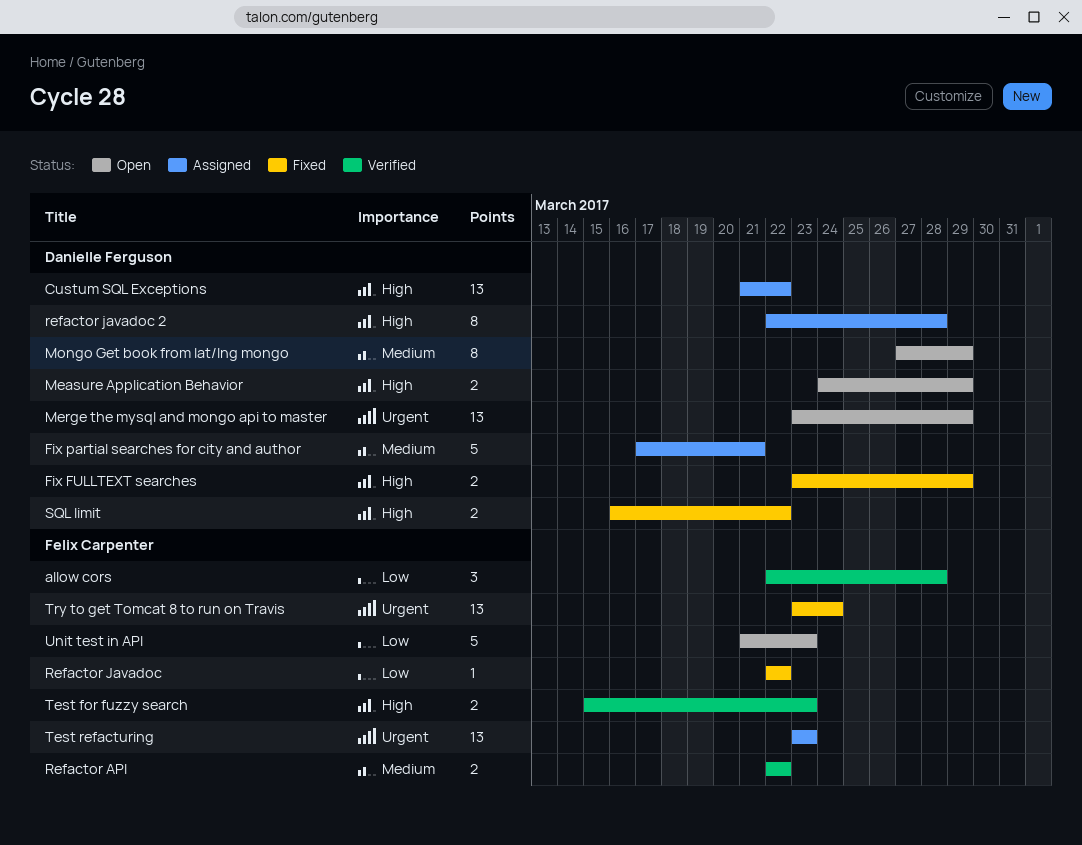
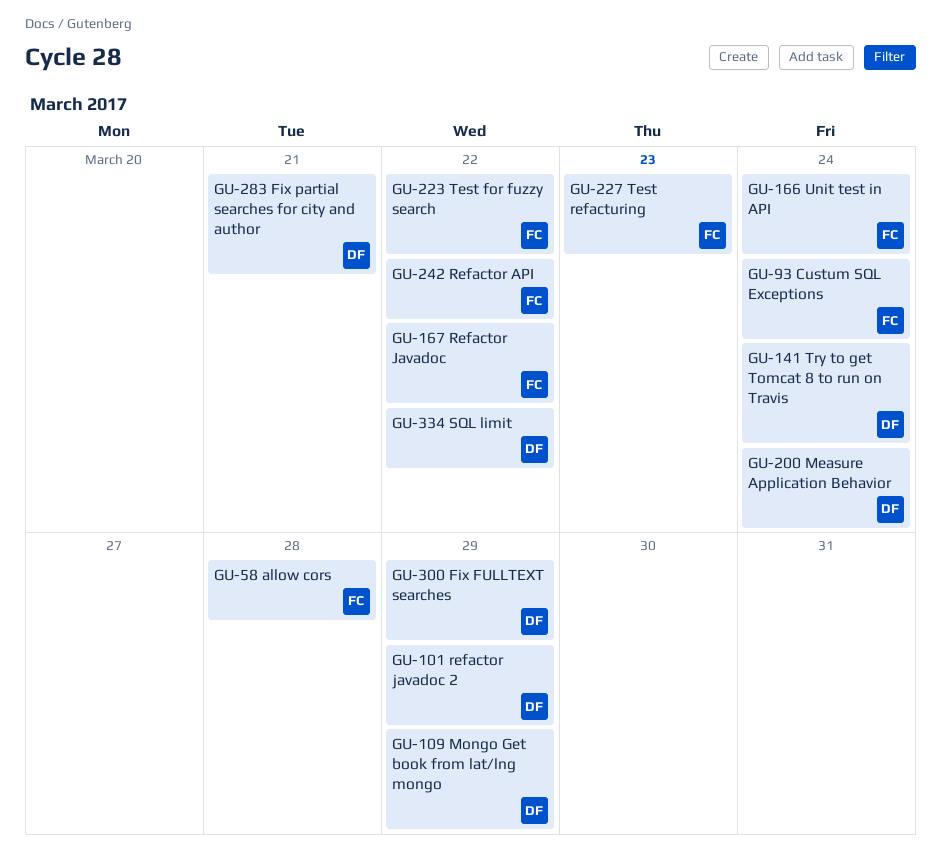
Custum SQL Exceptions, owner: Danielle Ferguson -> Felix Carpenter
Custum SQL Exceptions, due: Mar 22 -> Mar 24
Measure Application Behavior, due: Mar 29 -> Mar 24
Merge the mysql and mongo api to master: present -> none
refactor javadoc 2, due: Mar 28 -> Mar 29
Test for fuzzy search, due: Mar 23 -> Mar 22
Try to get Tomcat 8 to run on Travis, owner: Felix Carpenter -> Danielle Ferguson
Unit test in API, due: Mar 23 -> Mar 24

